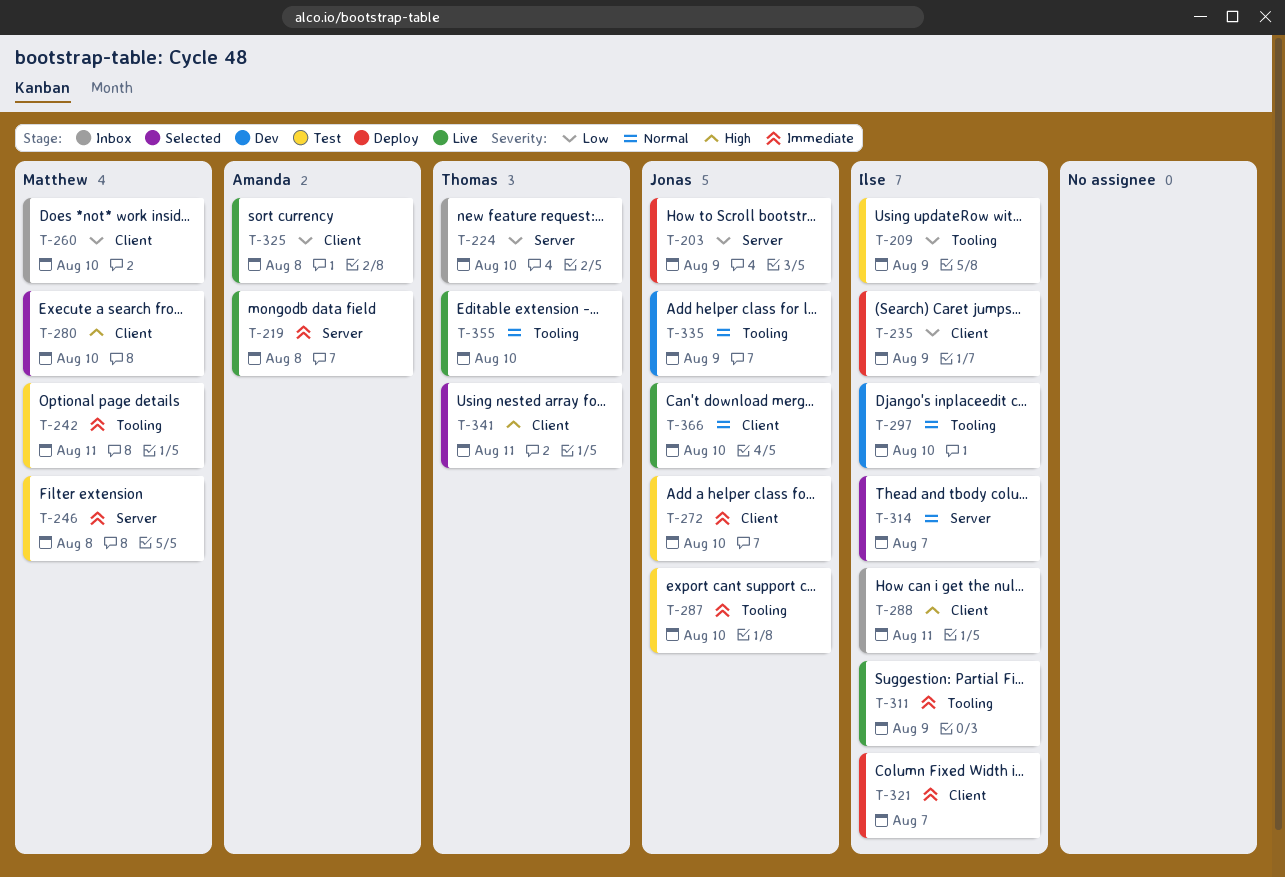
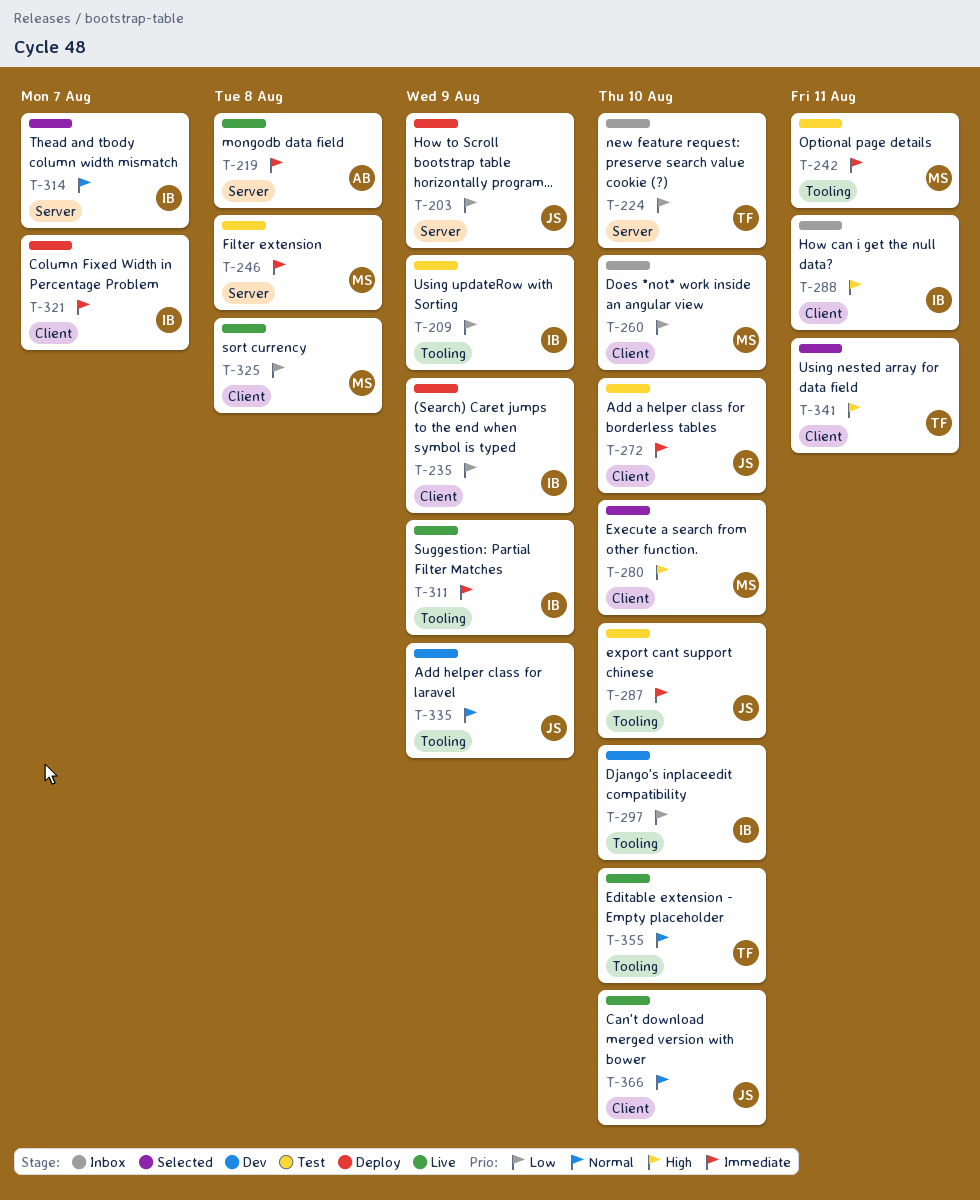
T-297, priority: Normal -> Low
T-325, owner: Amanda -> Matthew

